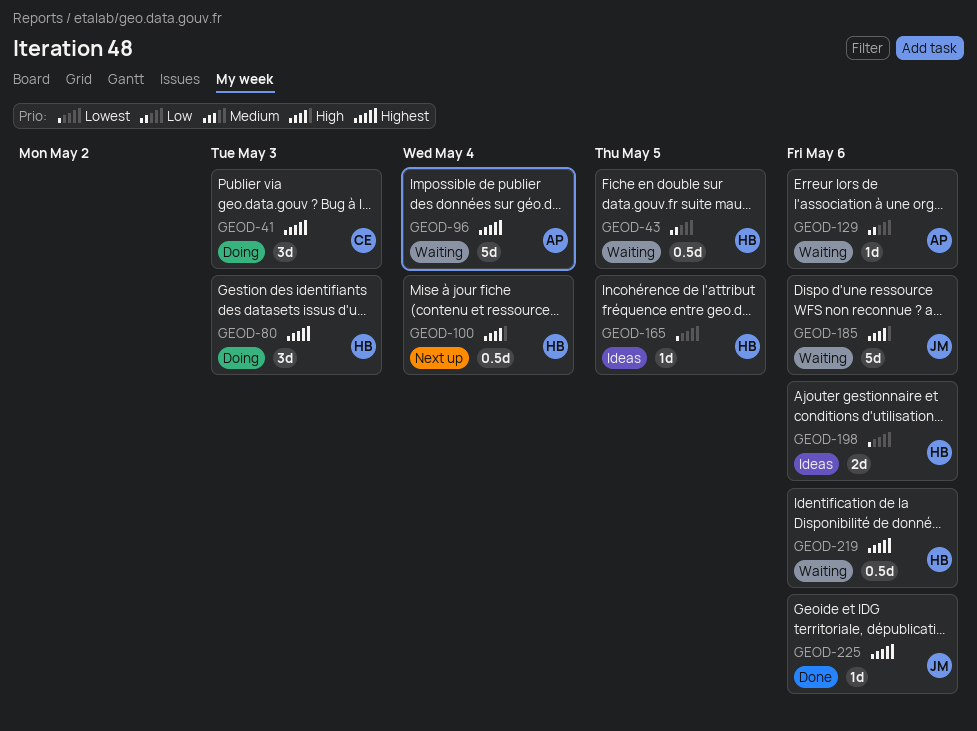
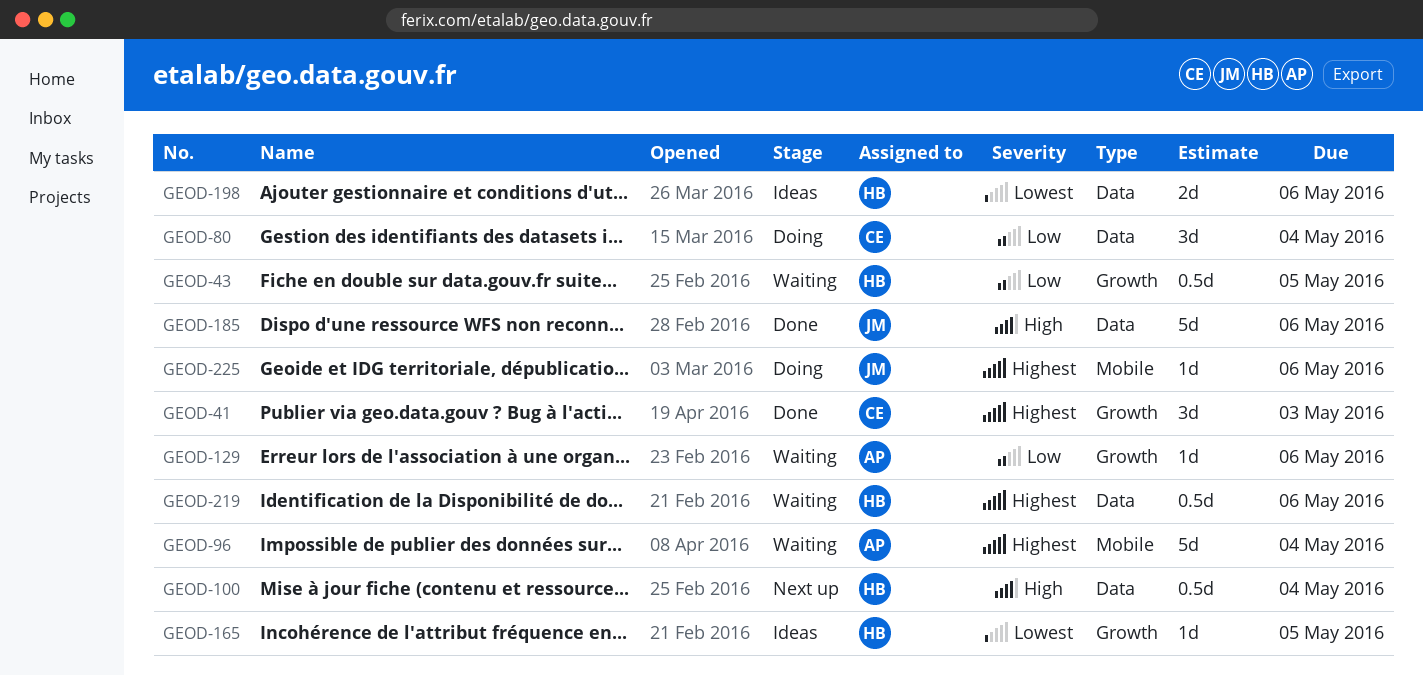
GEOD-41, status: Doing -> Done
GEOD-80, owner: HB -> CE
GEOD-80, priority: Highest -> Low
GEOD-80, due: May 3 -> May 4
GEOD-185, status: Waiting -> Done
GEOD-225, status: Done -> Doing

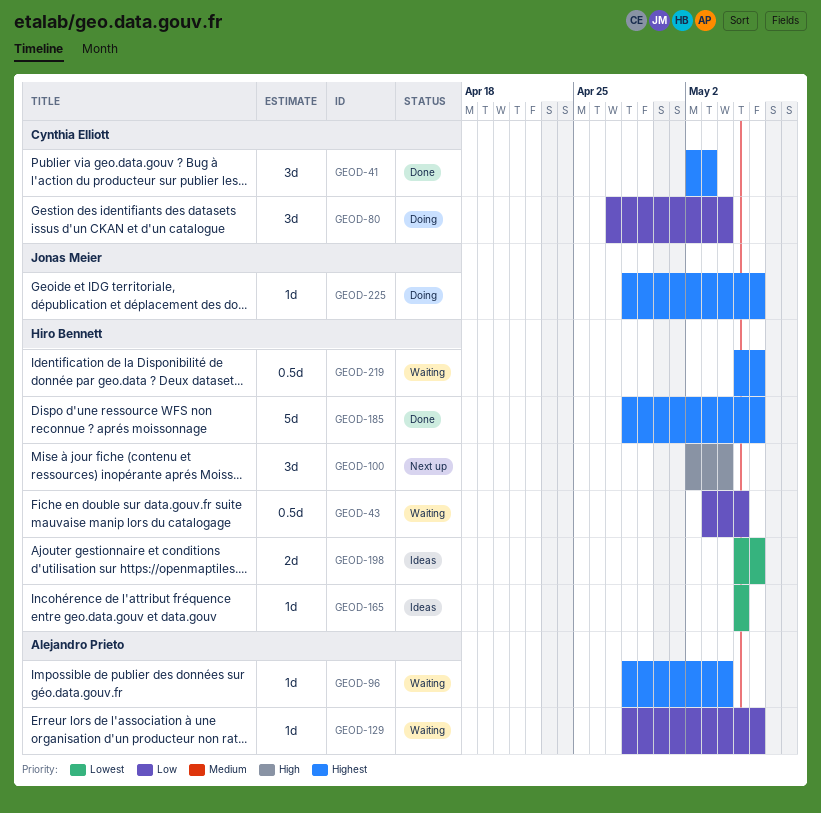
GEOD-96, estimate: 5d -> 1d
GEOD-100, estimate: 0.5d -> 3d
GEOD-185, owner: Jonas Meier -> Hiro Bennett
GEOD-185, priority: High -> Highest

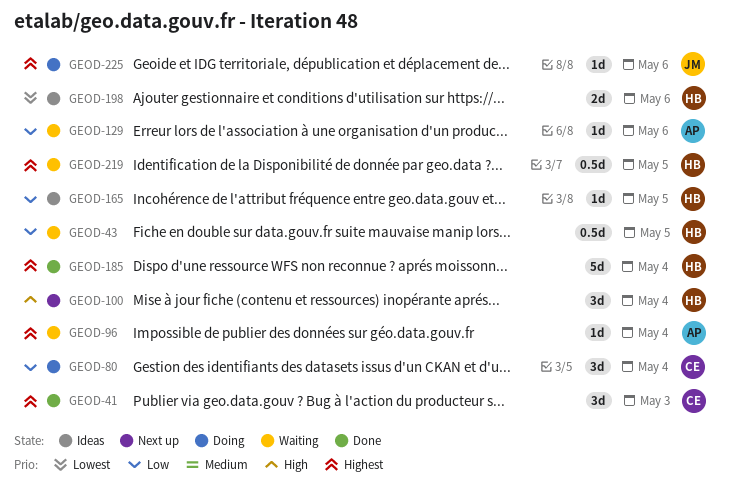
GEOD-165, priority: Lowest -> Low
GEOD-185, due: May 6 -> May 4
GEOD-219, due: May 6 -> May 5

